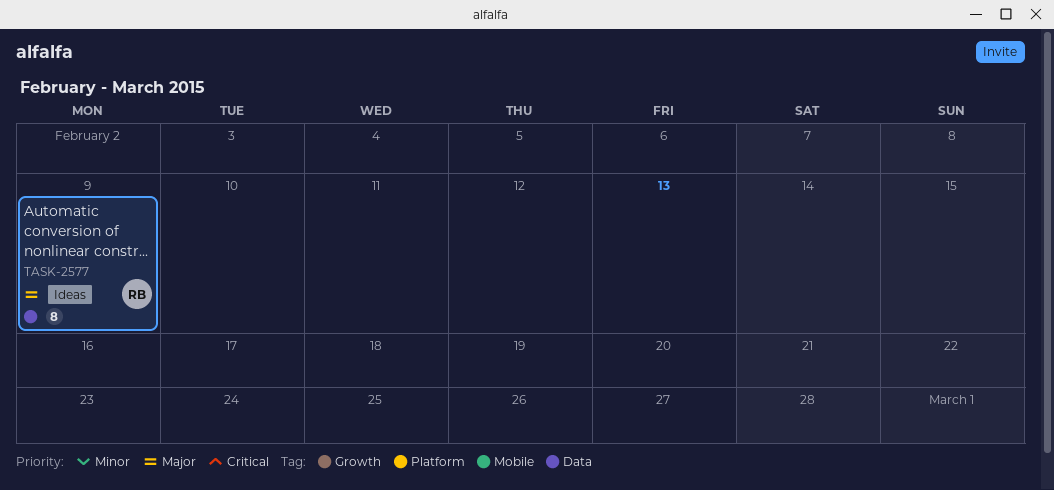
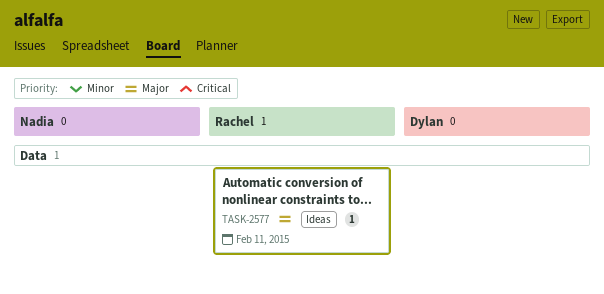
TASK-2577, estimate: 8 -> 1
TASK-2577, due: Feb 9 -> Feb 11

